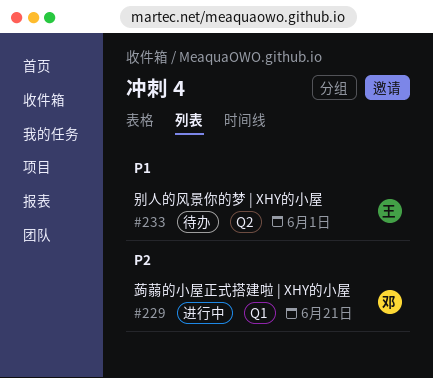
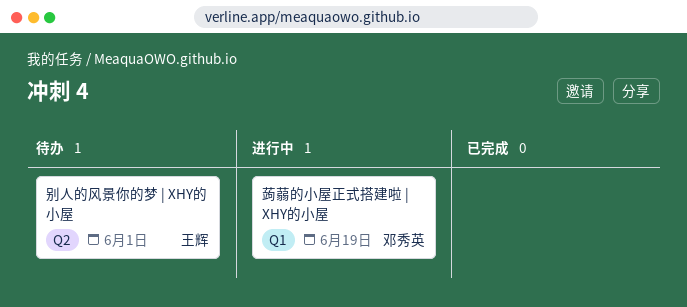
蒟蒻的小屋正式搭建啦 | XHY的小屋, due: Jun 21 -> Jun 19

